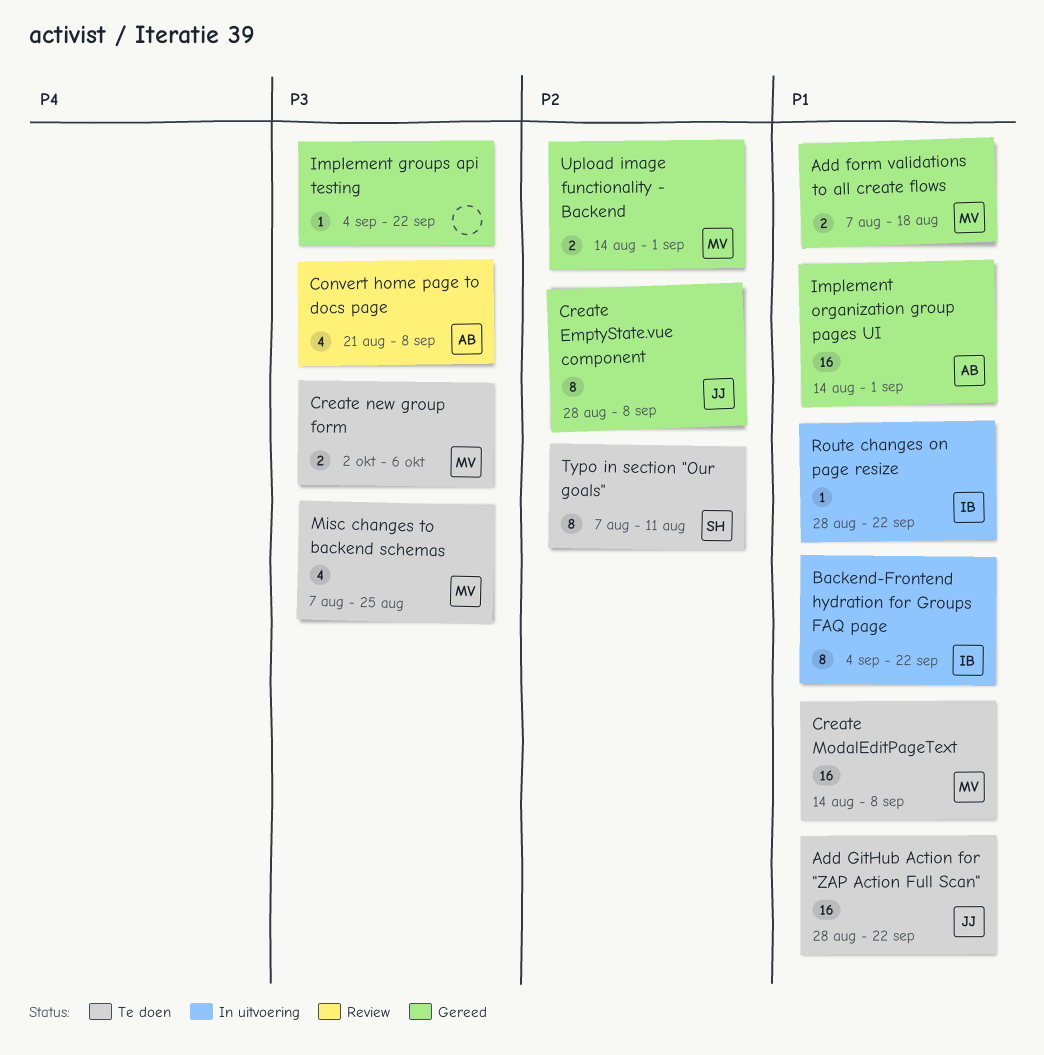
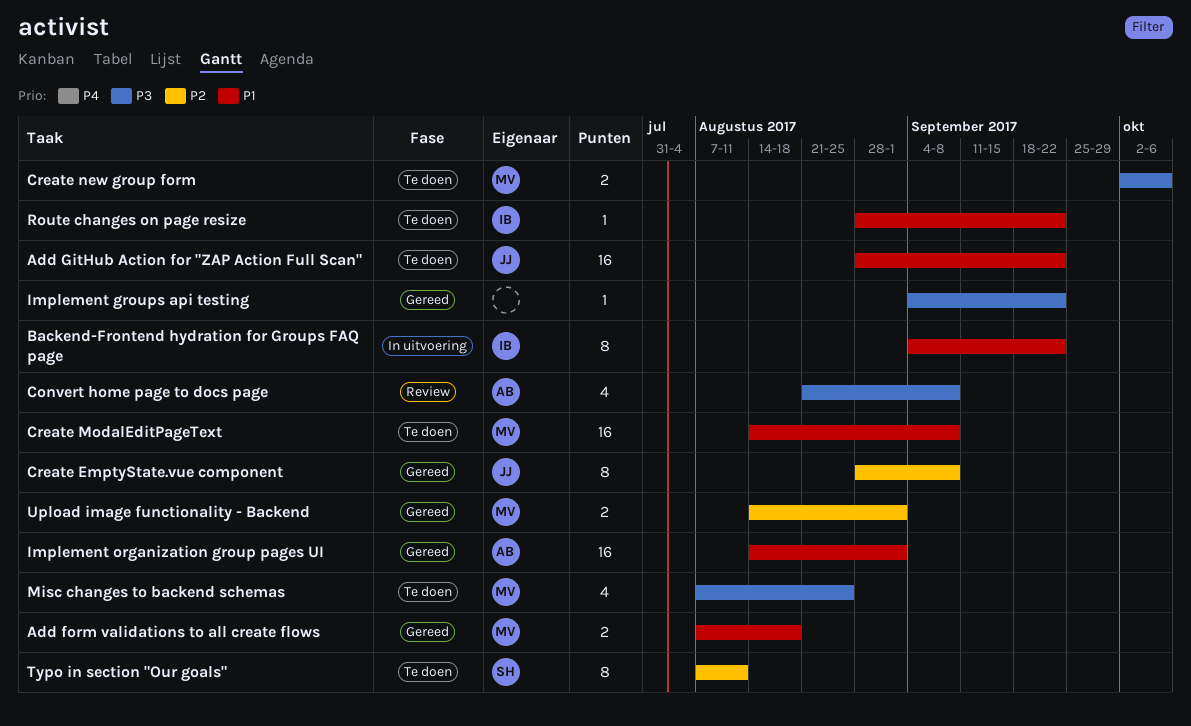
Route changes on page resize, status: In uitvoering -> Te doen

